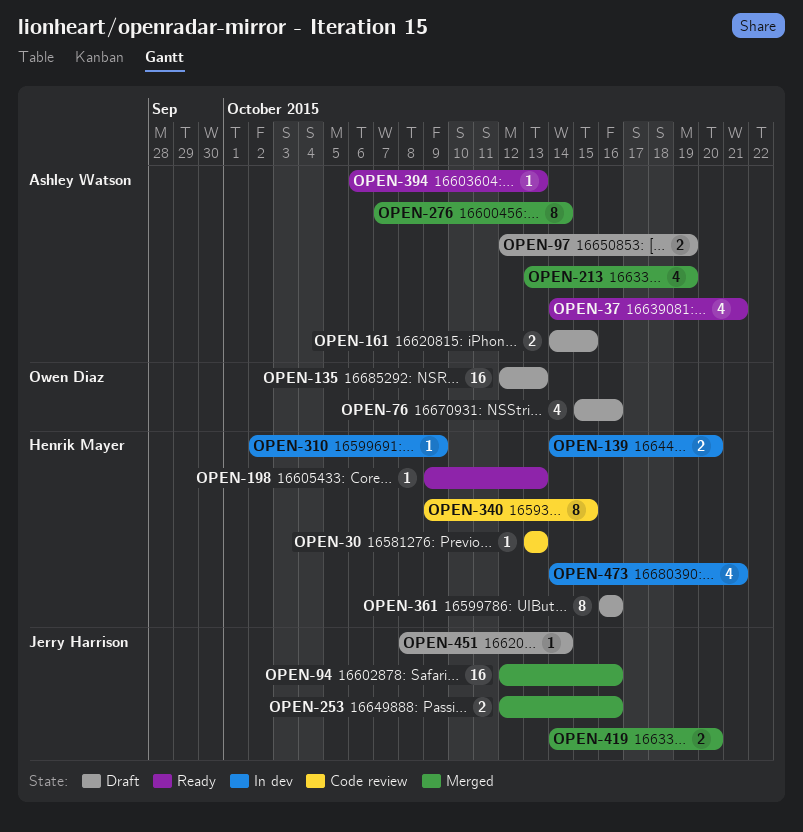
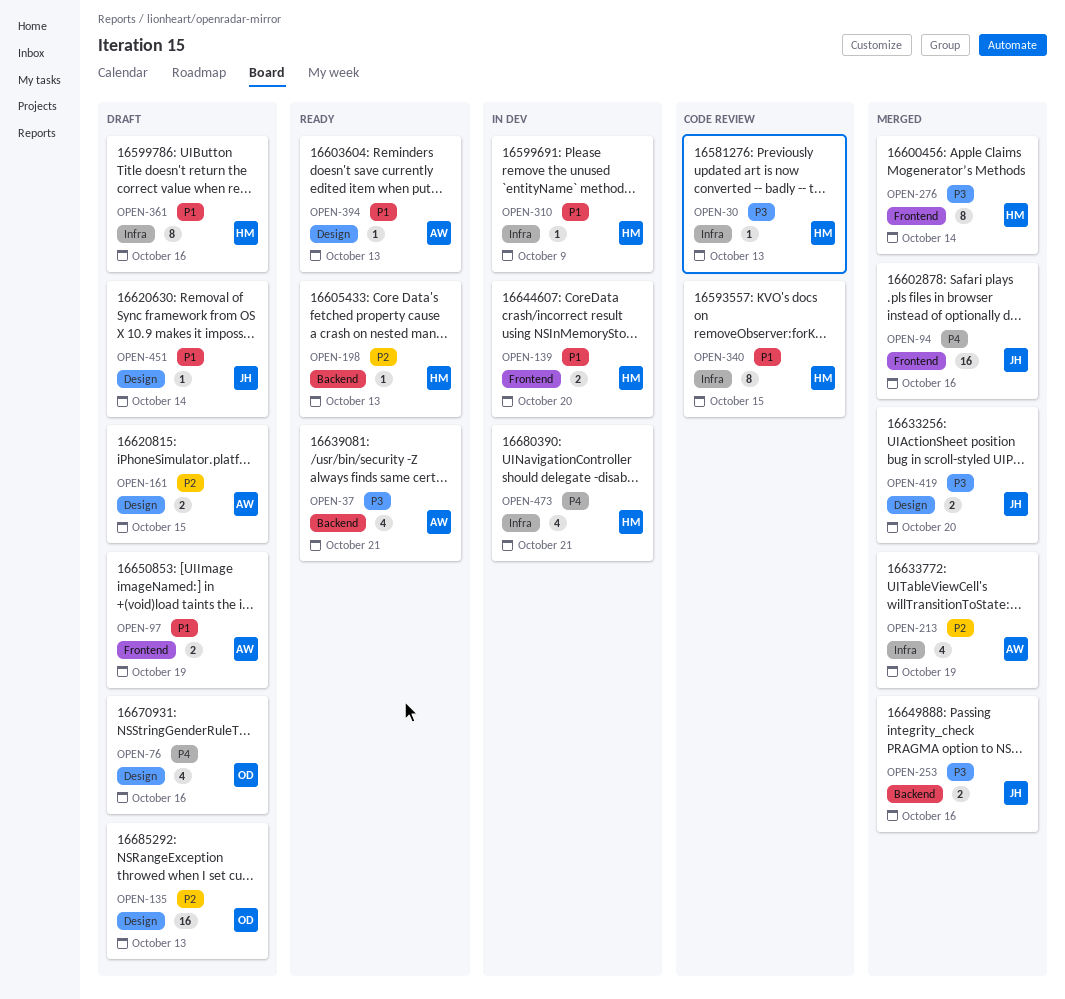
OPEN-276, owner: Ashley Watson -> Henrik Mayer

